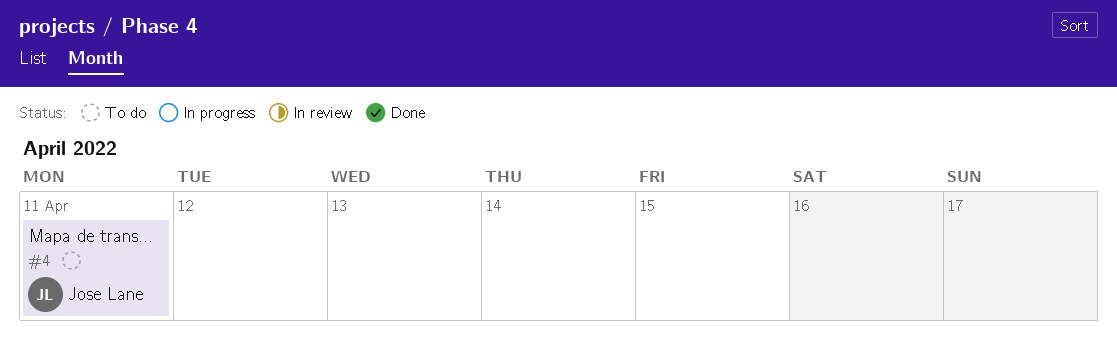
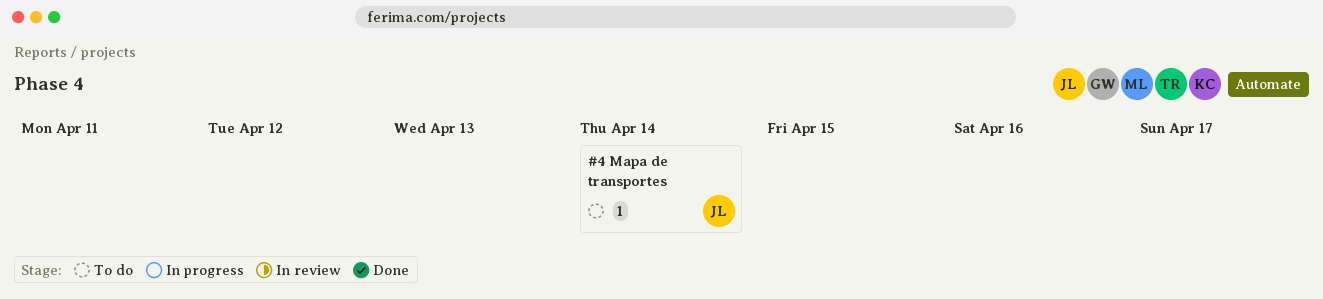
#4, due: Apr 11 -> Apr 14

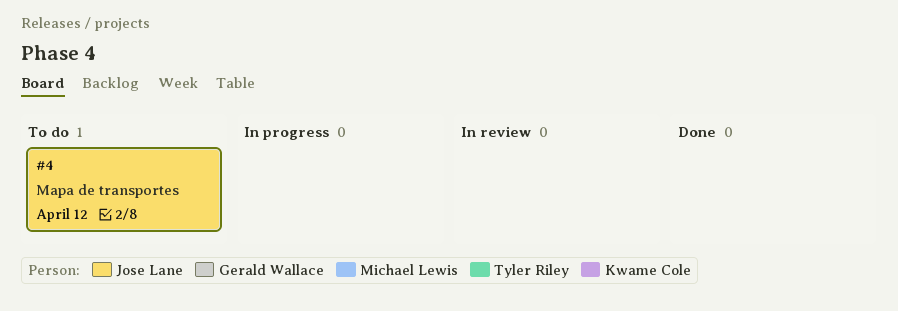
#4, due: Apr 14 -> Apr 12

